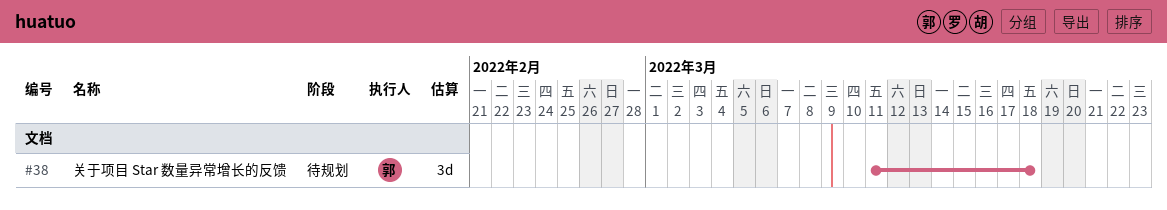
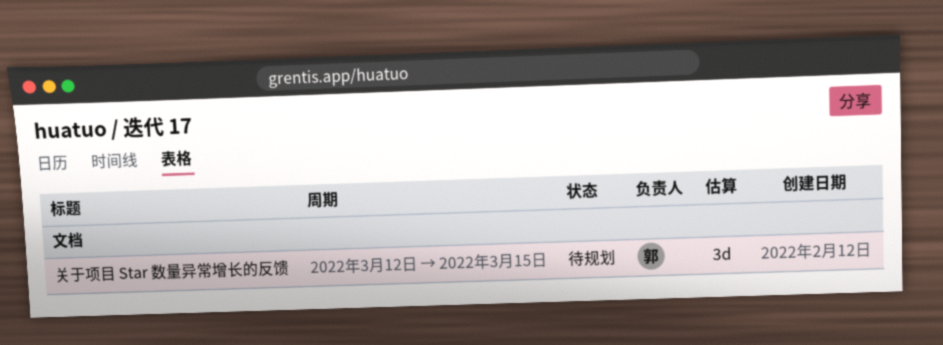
关于项目 Star 数量异常增长的反馈, start: Mar 11 -> Mar 12
关于项目 Star 数量异常增长的反馈, due: Mar 18 -> Mar 15

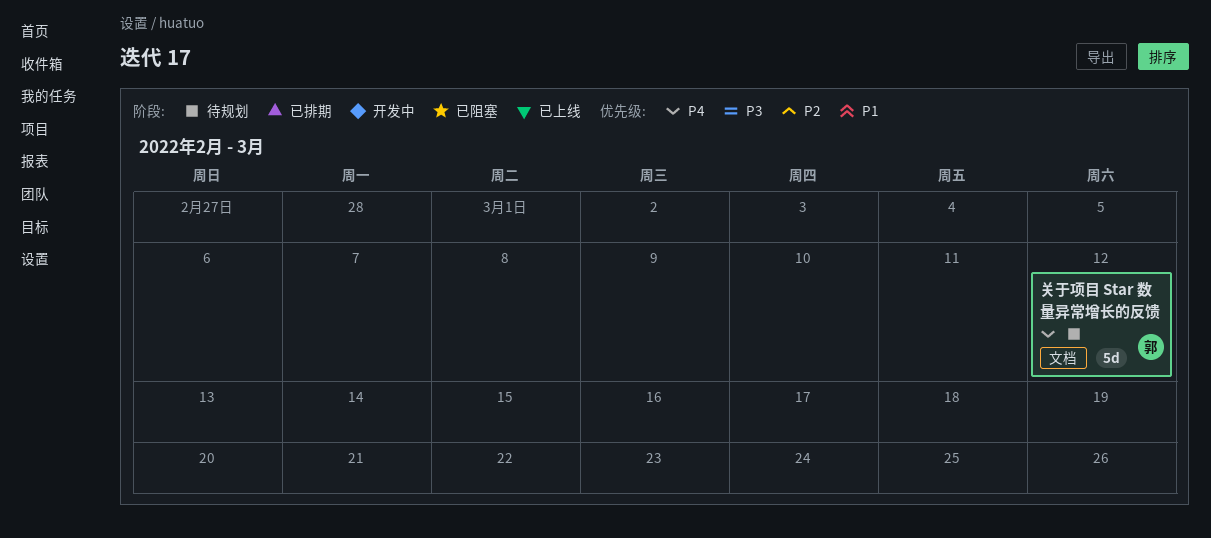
关于项目 Star 数量异常增长的反馈, estimate: 3d -> 5d
关于项目 Star 数量异常增长的反馈, due: Mar 15 -> Mar 12

